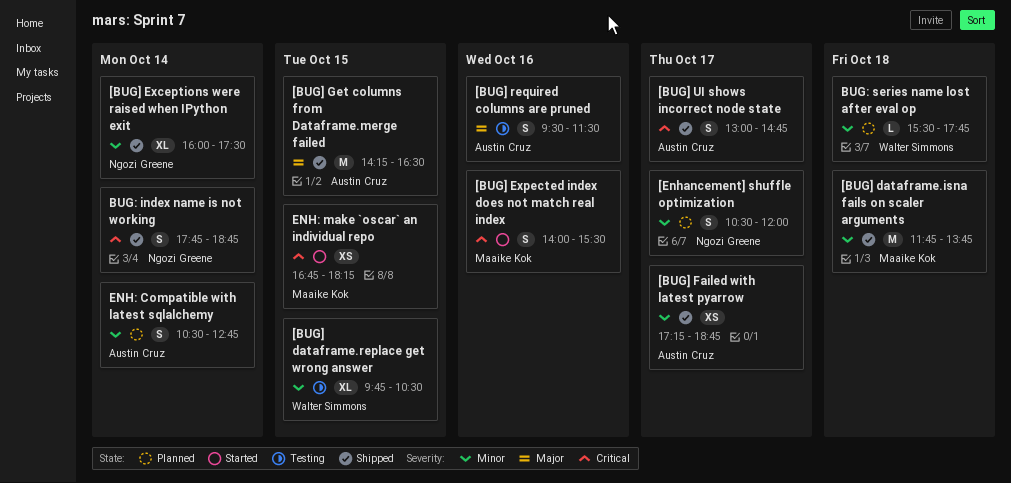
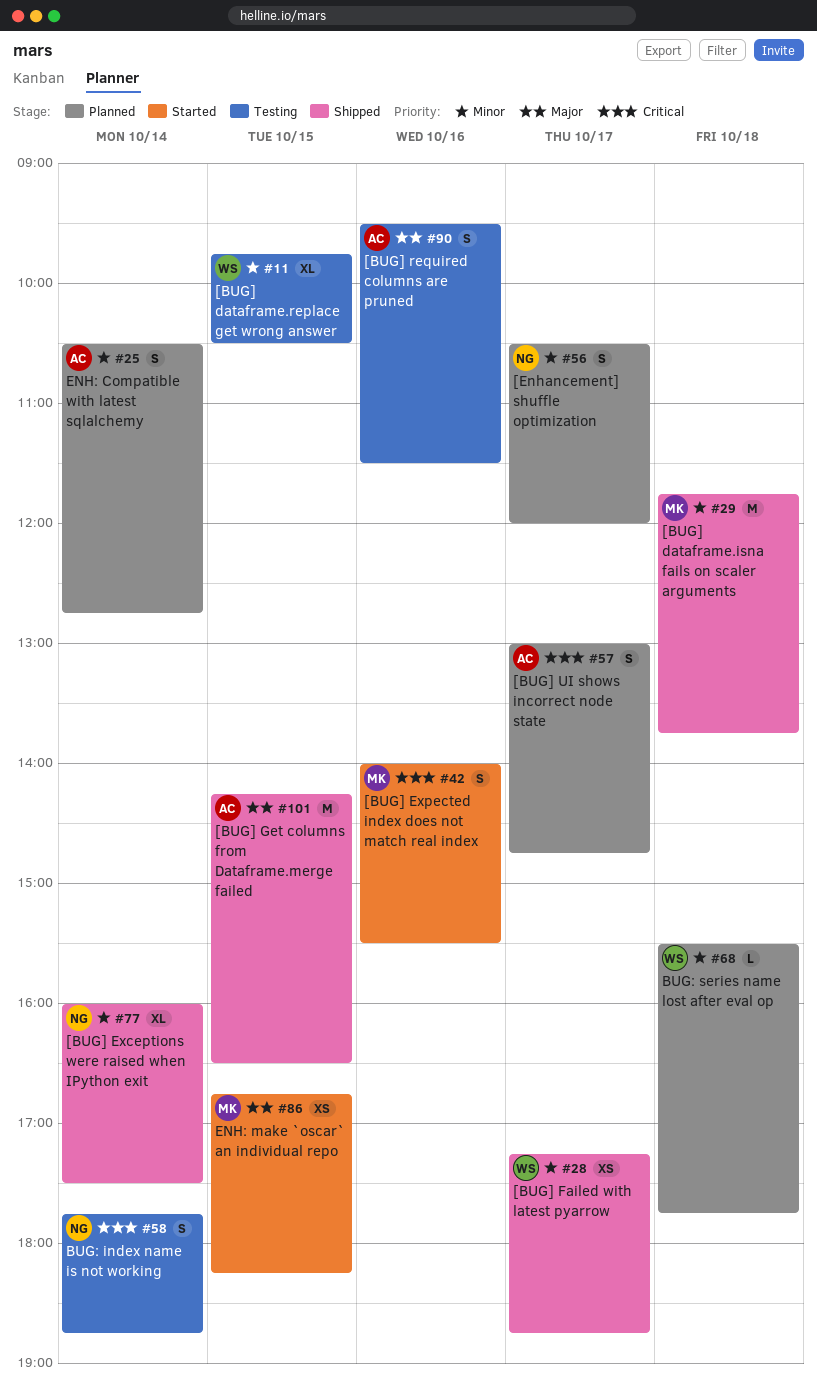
[BUG] Failed with latest pyarrow, owner: Austin Cruz -> Walter Simmons
[BUG] UI shows incorrect node state, status: Shipped -> Planned
BUG: index name is not working, status: Shipped -> Testing
ENH: make `oscar` an individual repo, priority: Critical -> Major

